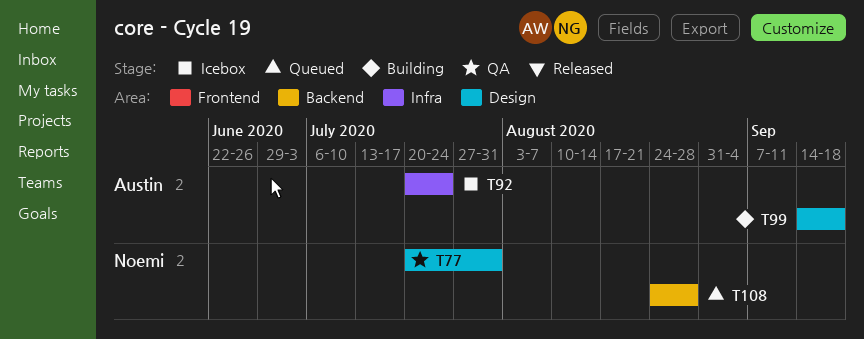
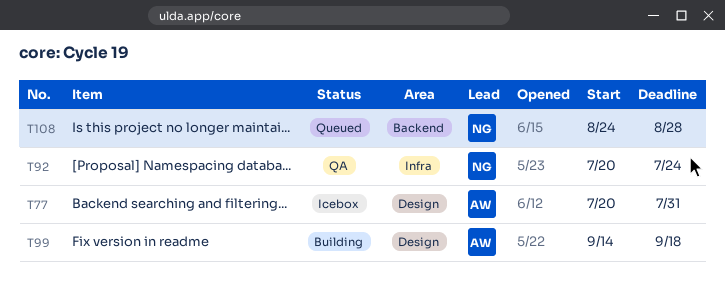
T77, status: QA -> Icebox
T77, owner: Noemi -> Austin
T92, status: Icebox -> QA
T92, owner: Austin -> Noemi

